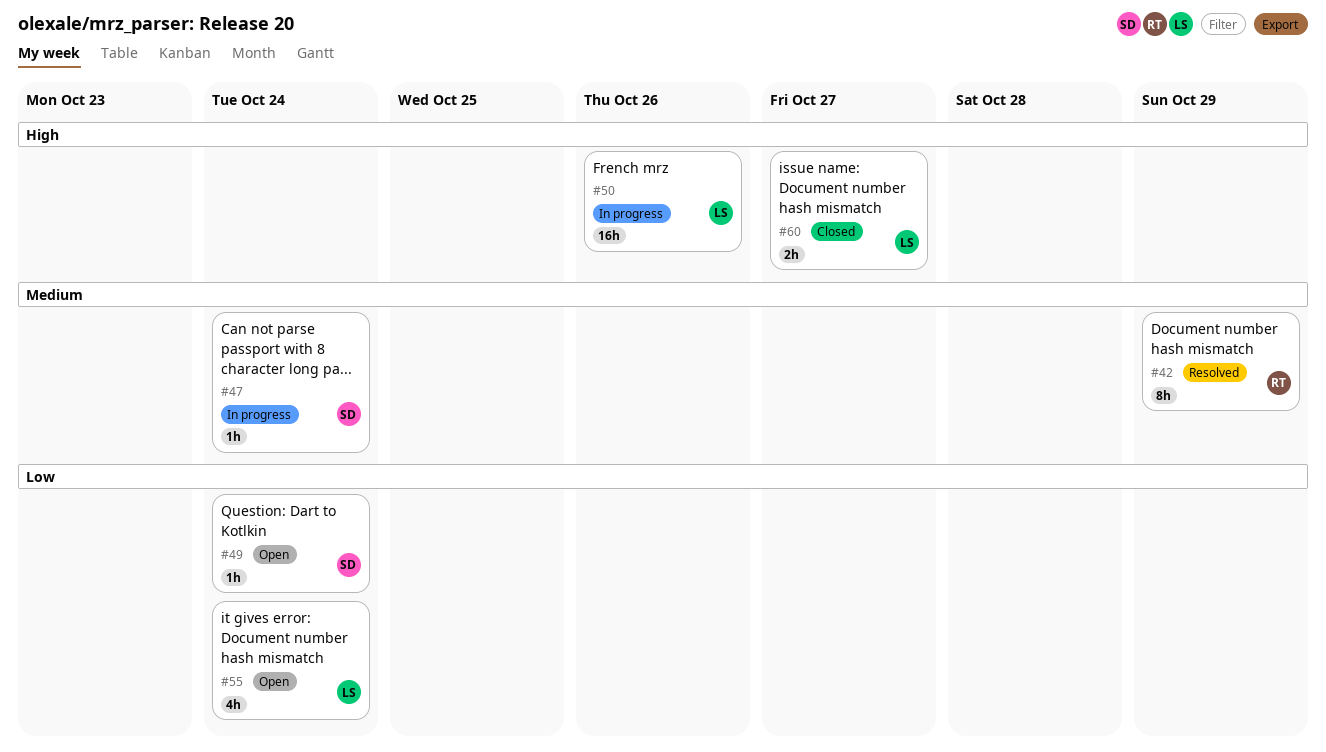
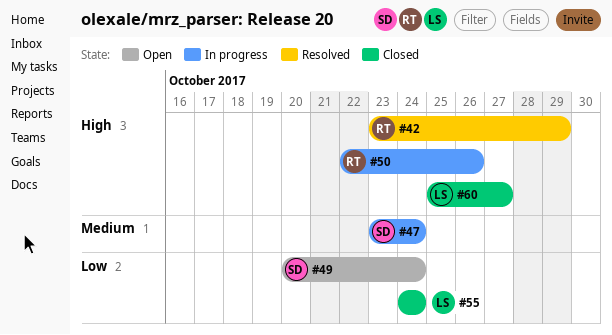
#42, priority: Medium -> High
#50, owner: LS -> RT
#55, status: Open -> Closed

